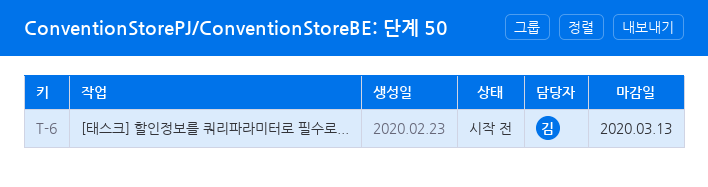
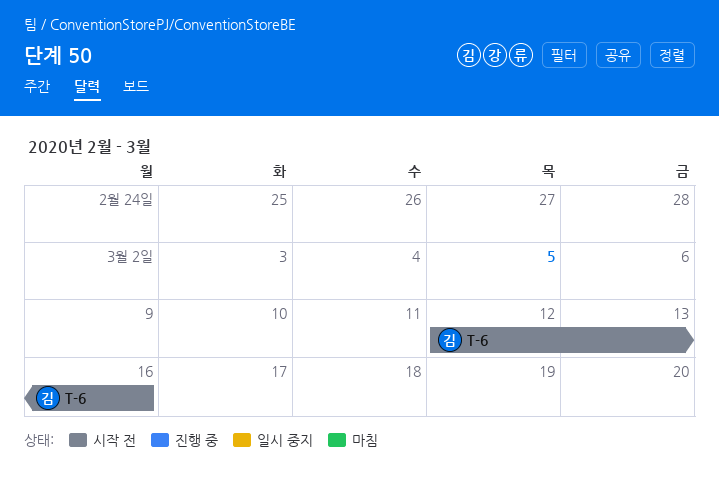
T-6, due: Mar 13 -> Mar 16

